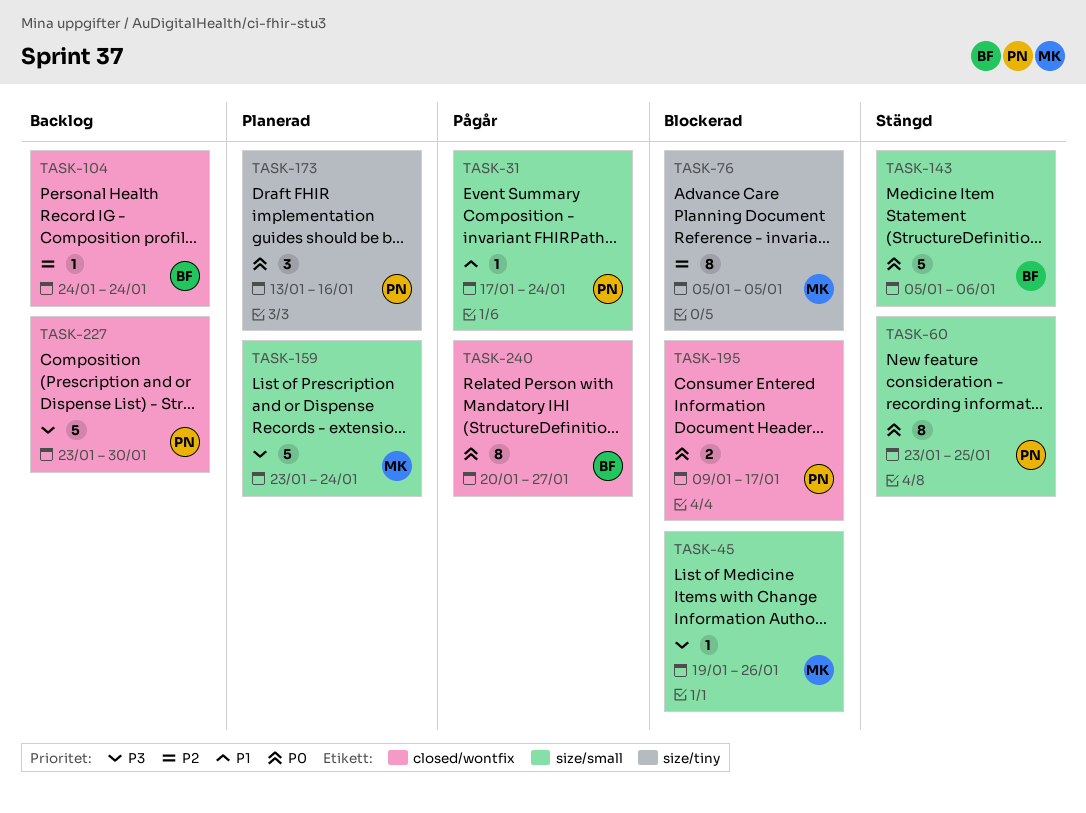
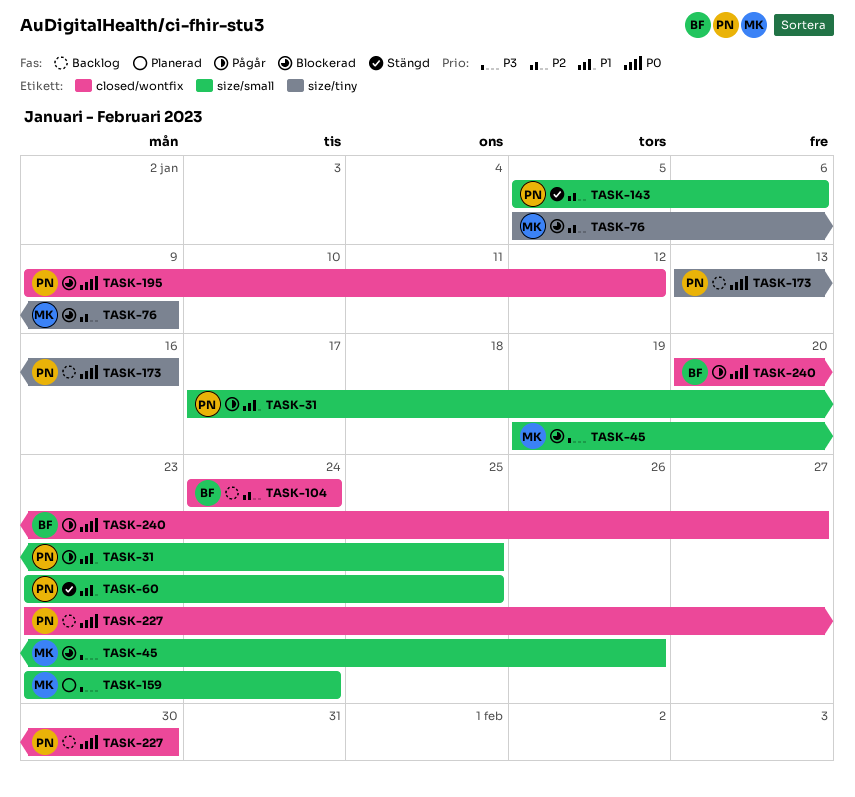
TASK-31, due: Jan 24 -> Jan 25
TASK-60, priority: P0 -> P1
TASK-76, due: Jan 5 -> Jan 9
TASK-143, owner: BF -> PN
TASK-143, priority: P0 -> P2
TASK-173, status: Planerad -> Backlog
TASK-195, due: Jan 17 -> Jan 12
TASK-227, priority: P3 -> P0

